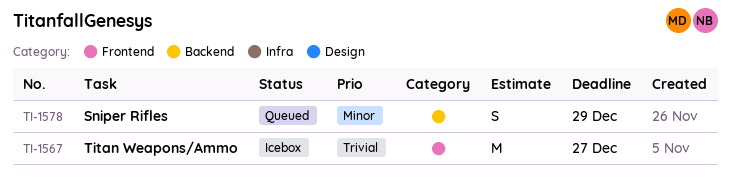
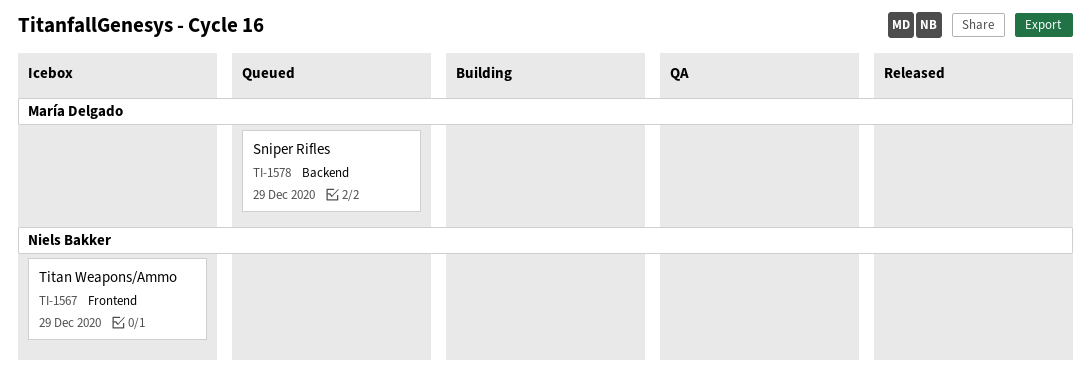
TI-1567, due: Dec 27 -> Dec 29

